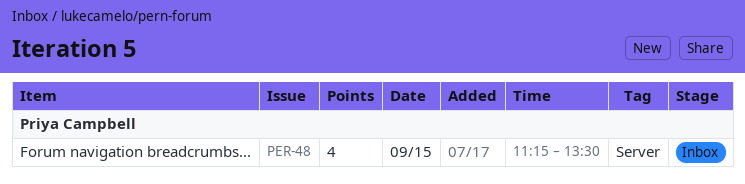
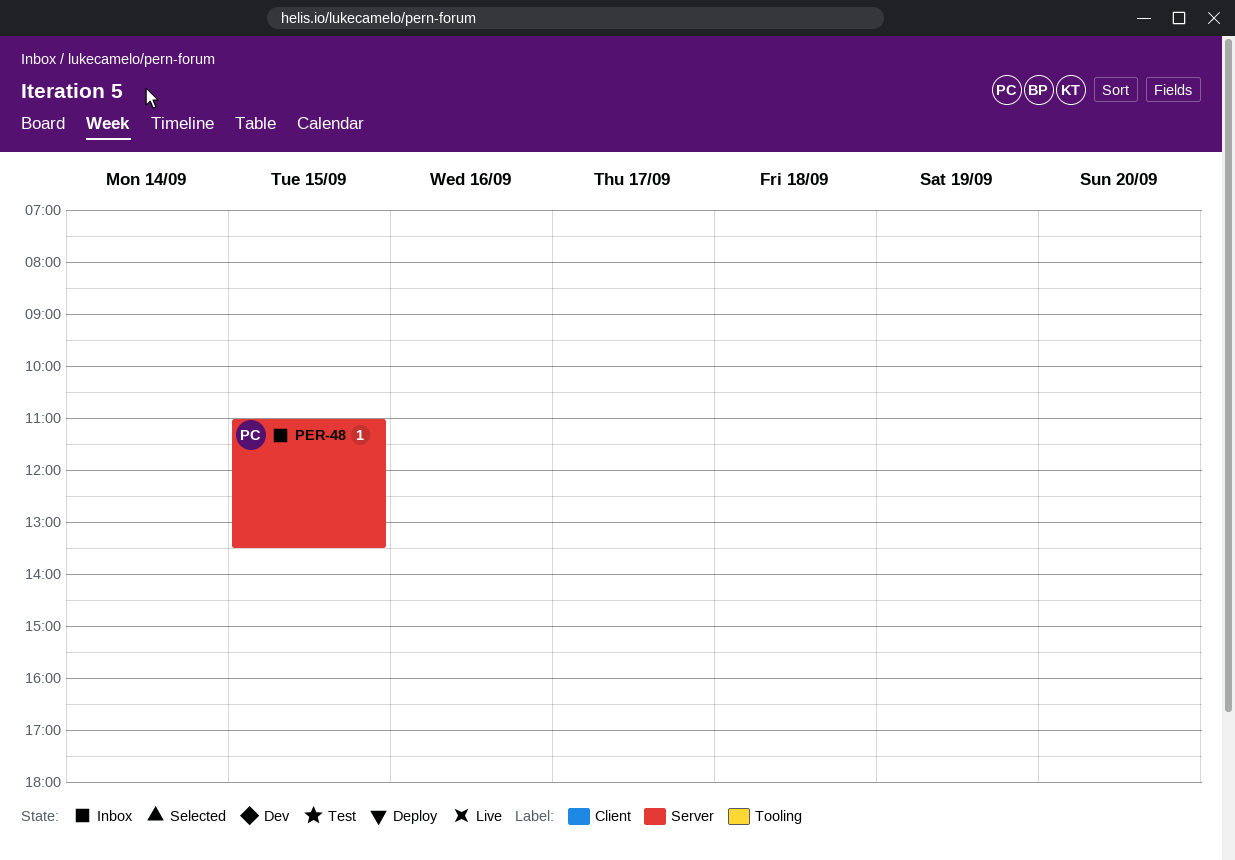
PER-48, estimate: 4 -> 1
PER-48, begins: 11:15 -> 11:00

